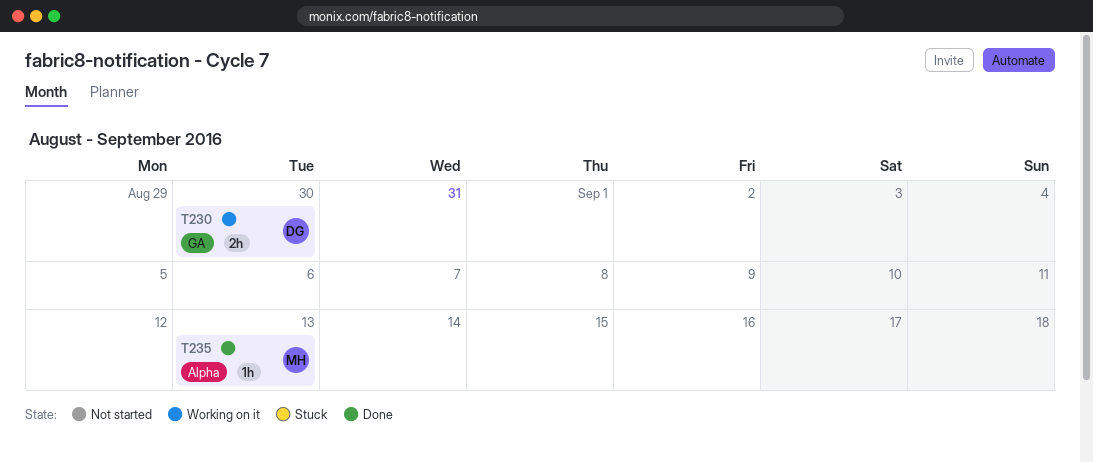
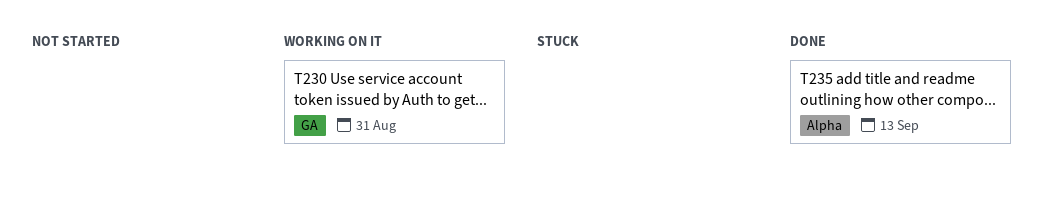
T230, due: Aug 30 -> Aug 31

